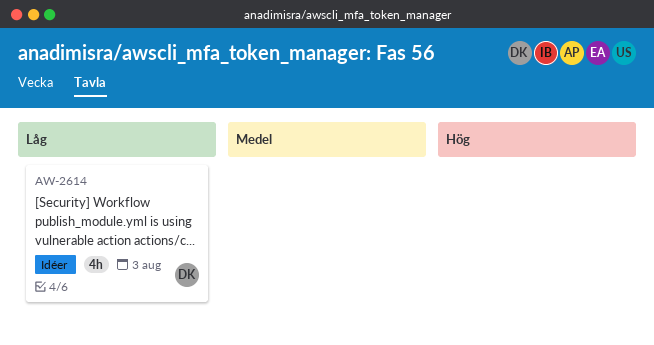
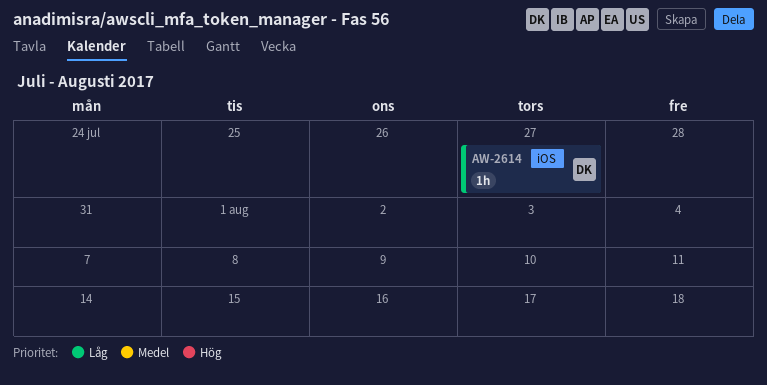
AW-2614, estimate: 4h -> 1h
AW-2614, due: Aug 3 -> Jul 27

